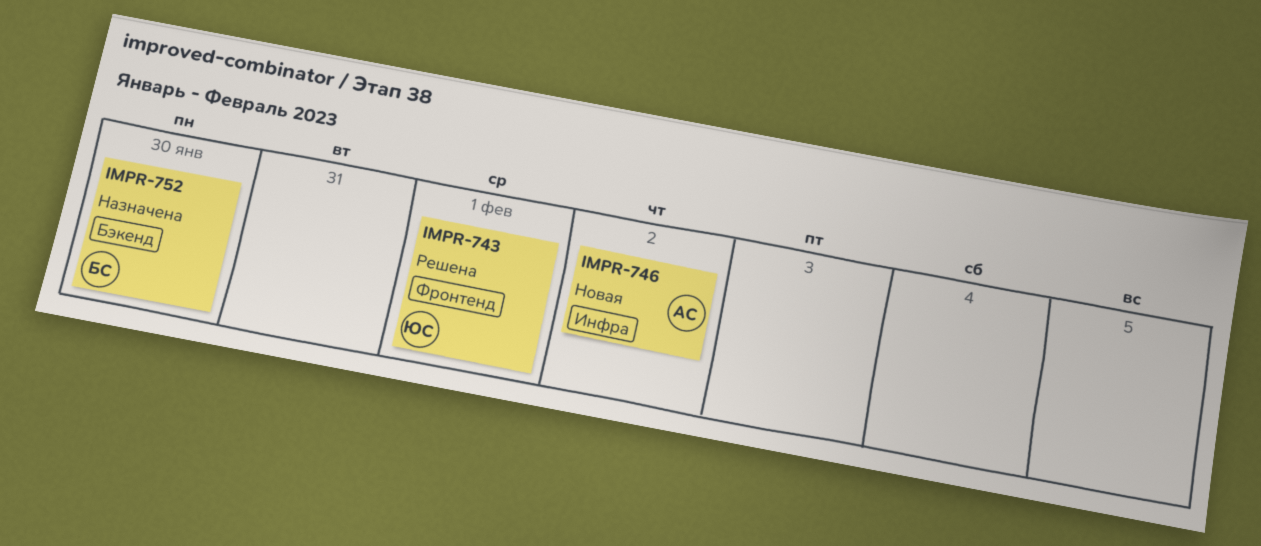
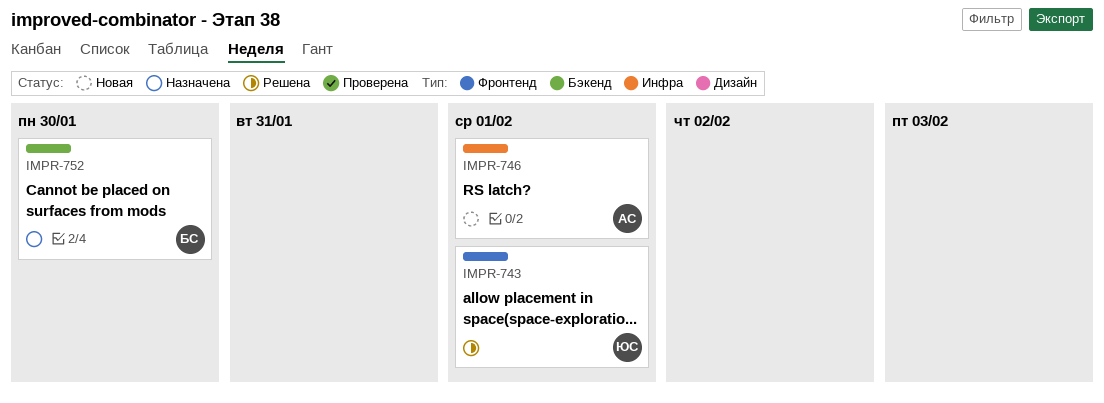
IMPR-746, due: Feb 2 -> Feb 1

